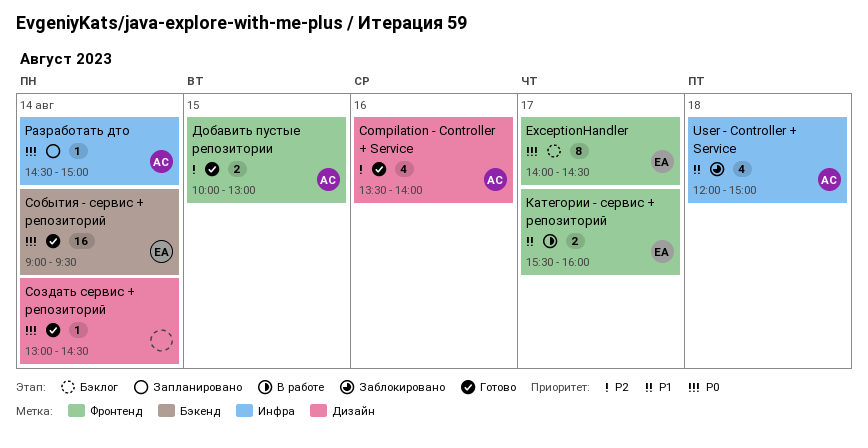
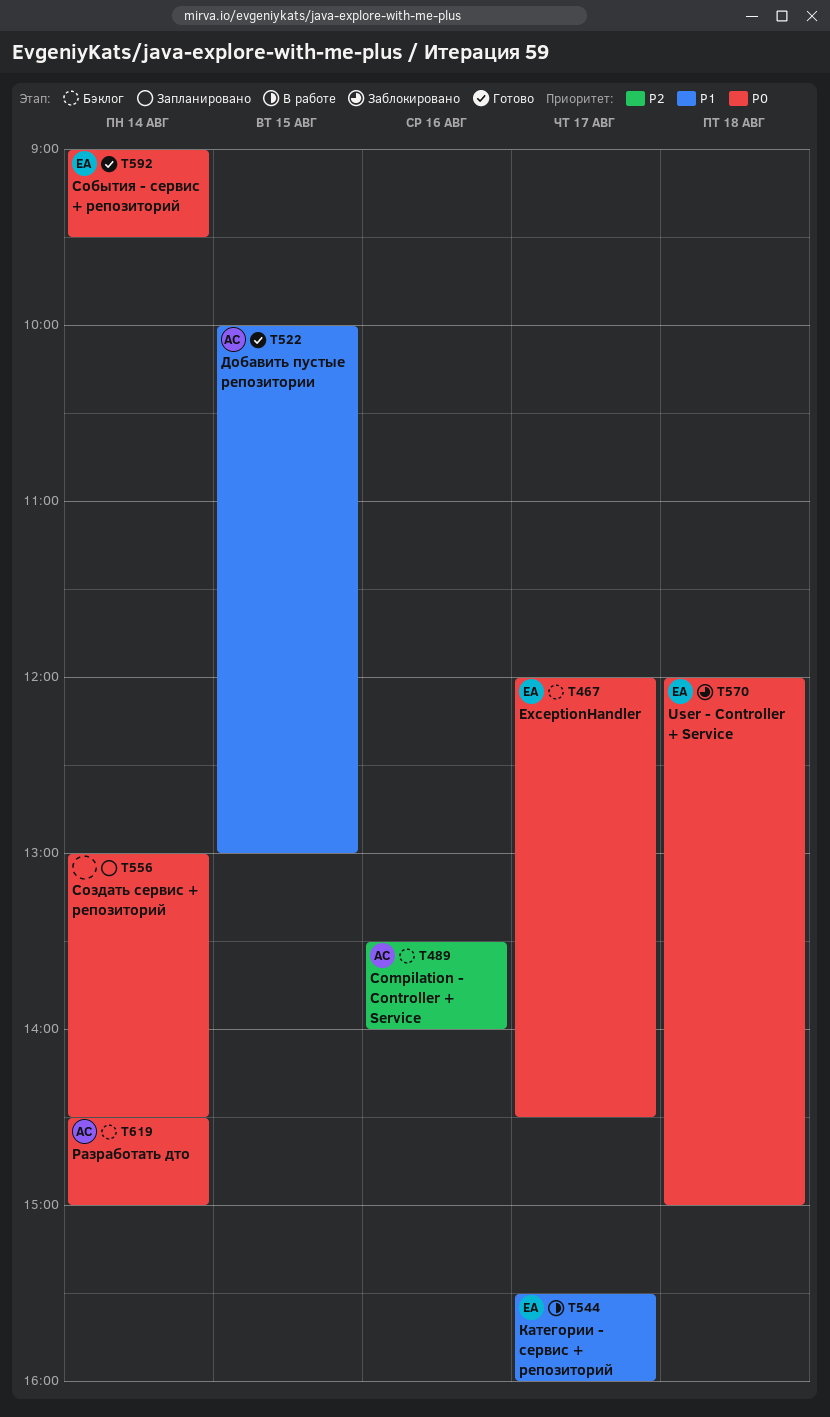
Compilation - Controller + Service, status: Готово -> Бэклог
ExceptionHandler, begins: 14:00 -> 12:00
User - Controller + Service, owner: АС -> ЕА
User - Controller + Service, priority: P1 -> P0
Добавить пустые репозитории, priority: P2 -> P1
Разработать дто, status: Запланировано -> Бэклог
Создать сервис + репозиторий, status: Готово -> Запланировано

